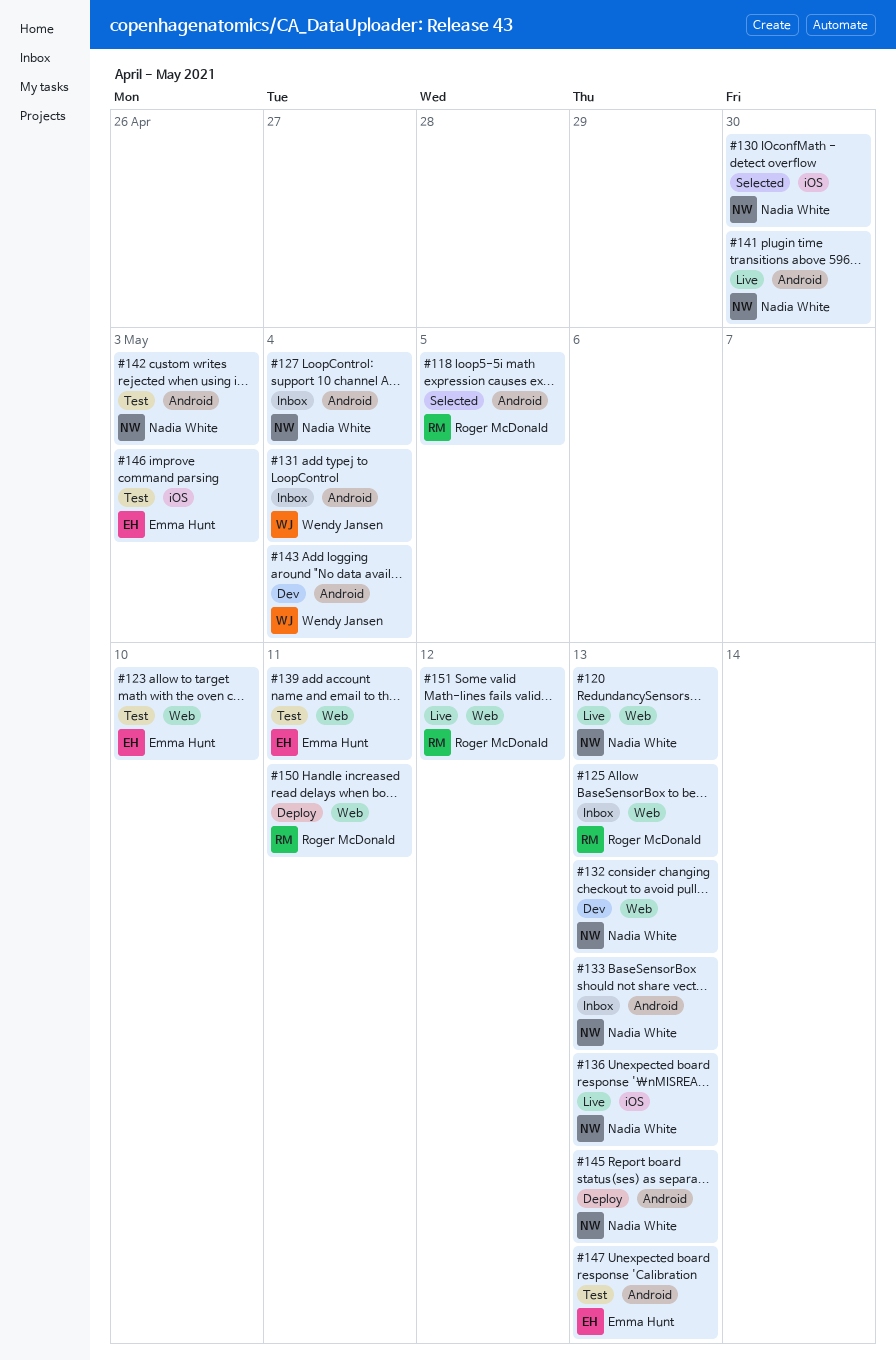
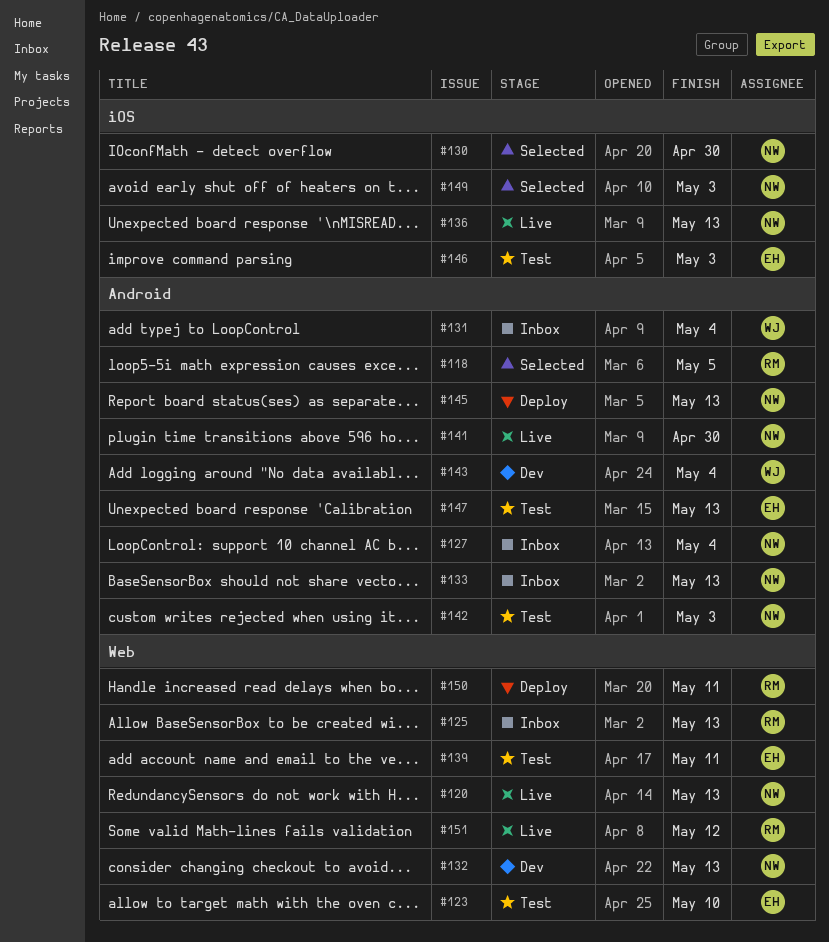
#149: none -> present

